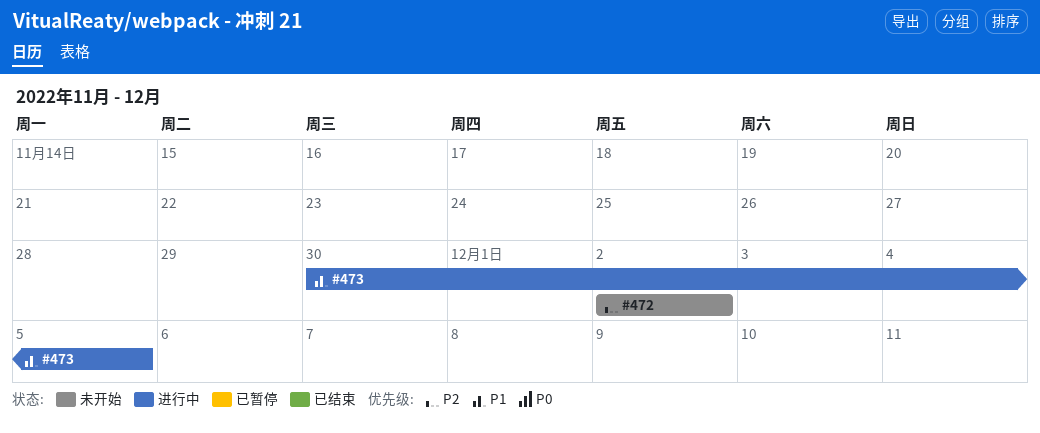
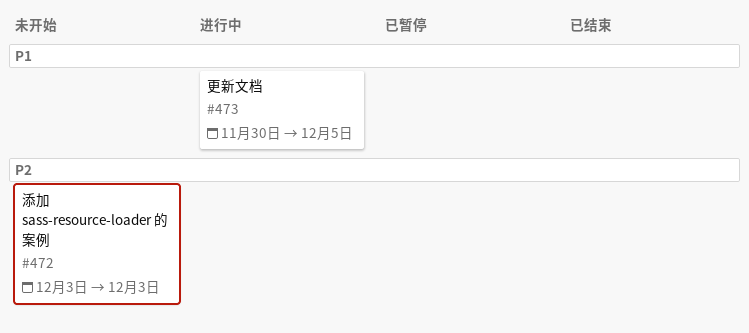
#472, start: Dec 2 -> Dec 3
#472, due: Dec 2 -> Dec 3

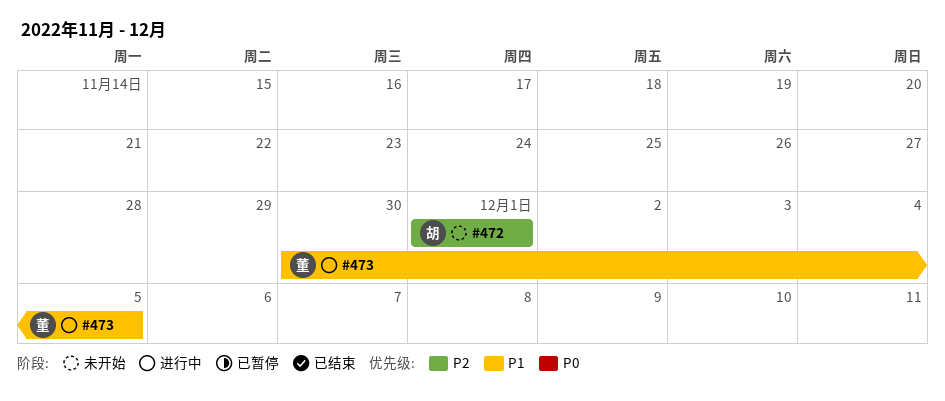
#472, start: Dec 3 -> Dec 1
#472, due: Dec 3 -> Dec 1

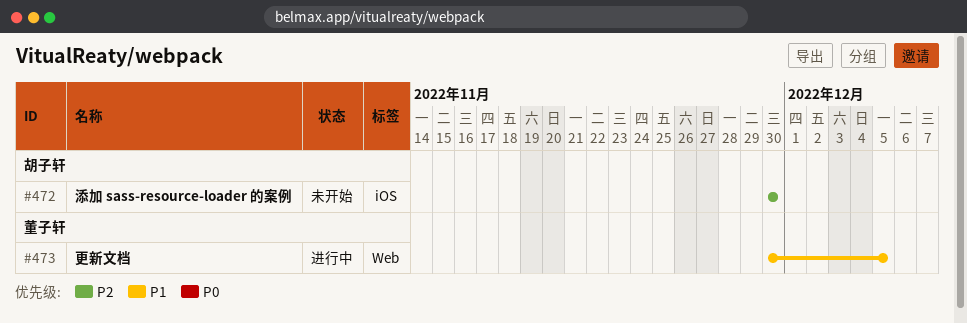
#472, start: Dec 1 -> Nov 30
#472, due: Dec 1 -> Nov 30

